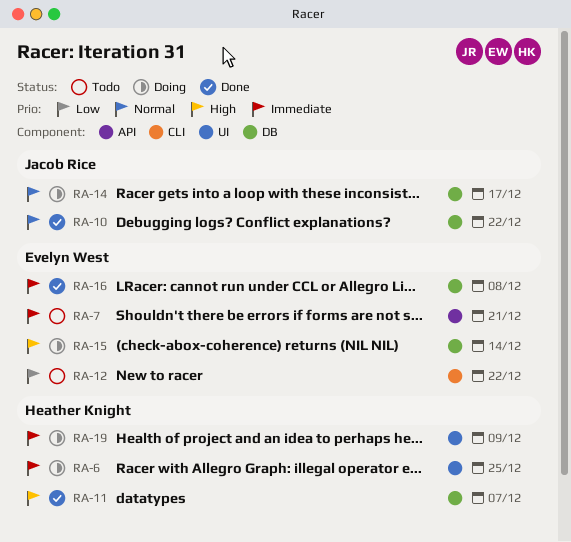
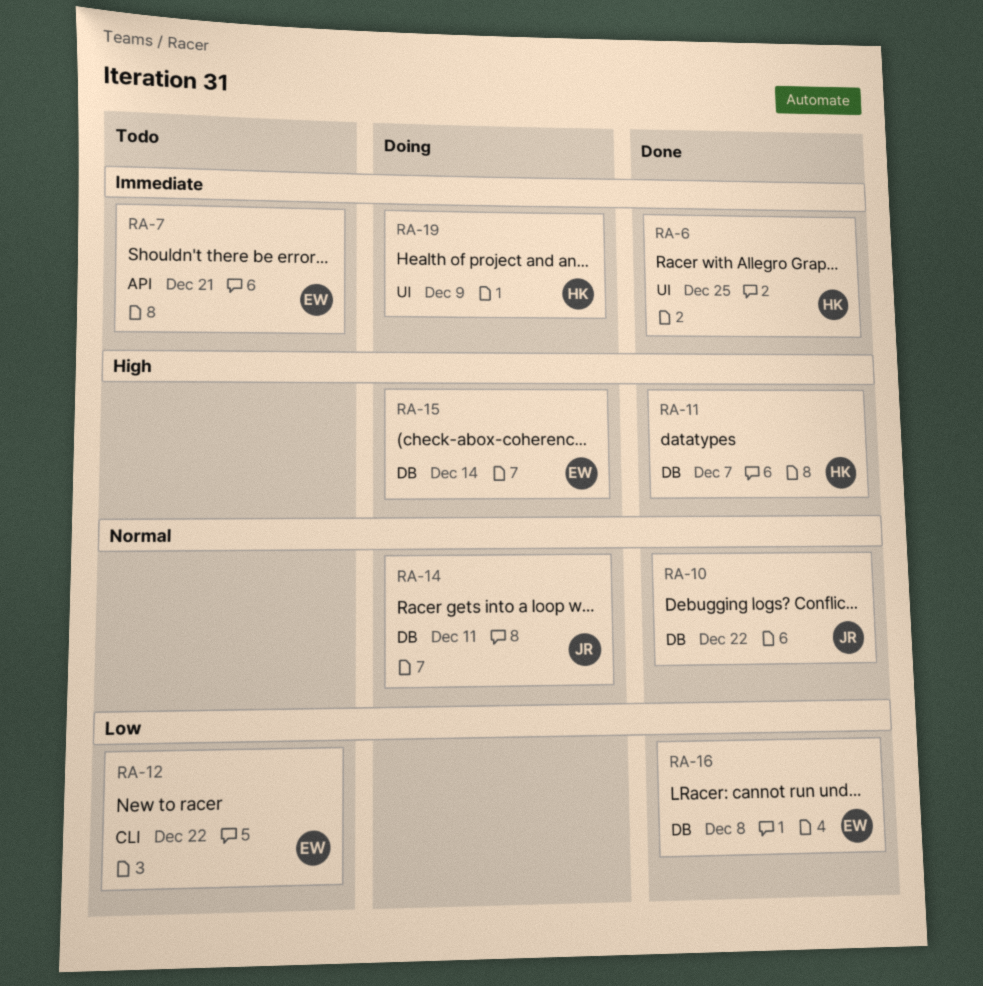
RA-6, status: Doing -> Done
RA-14, due: Dec 17 -> Dec 11
RA-16, priority: Immediate -> Low

